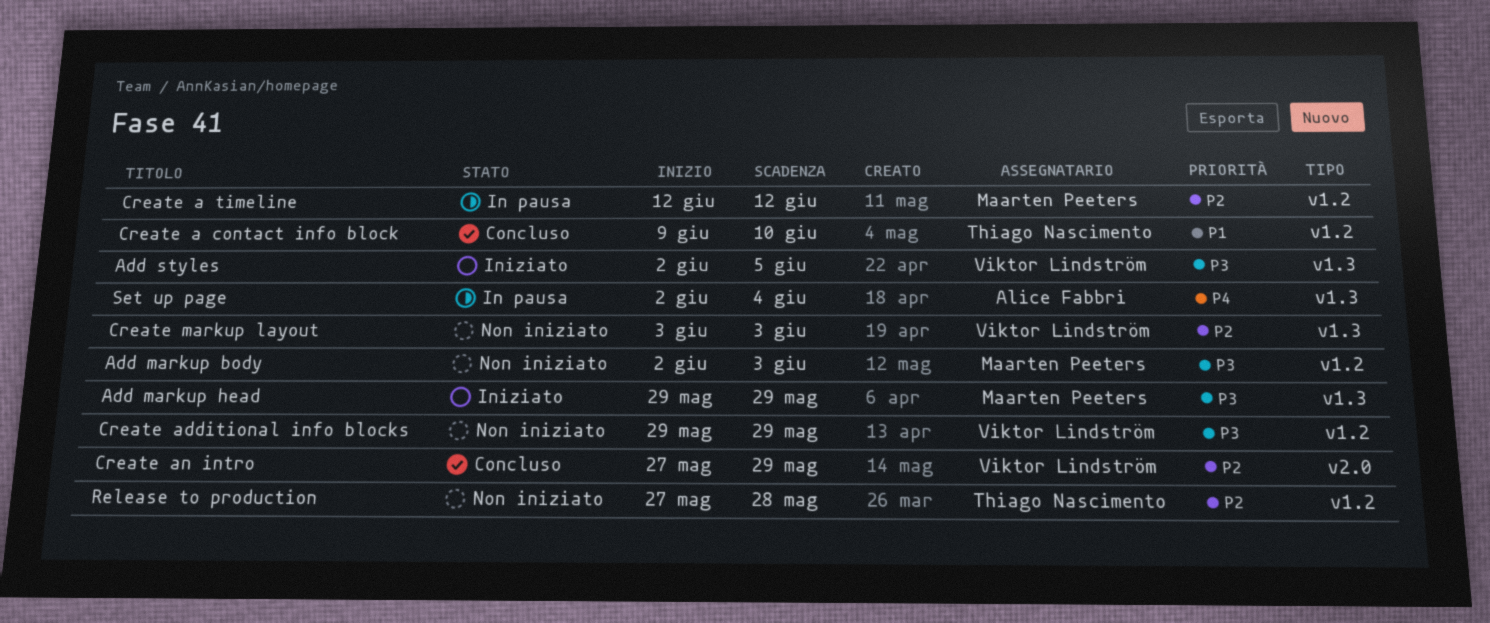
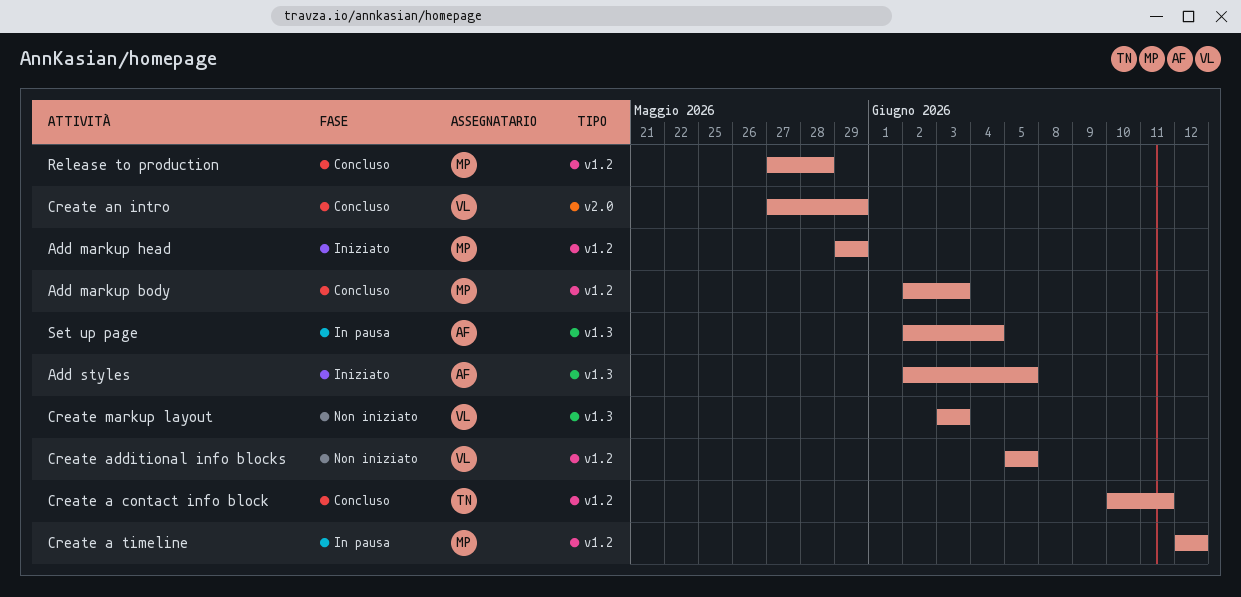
Add markup body, status: Non iniziato -> Concluso
Add markup head, label: v1.3 -> v1.2
Add styles, owner: Viktor Lindström -> Alice Fabbri
Create a contact info block, start: Jun 9 -> Jun 10
Create a contact info block, due: Jun 10 -> Jun 11
Create additional info blocks, start: May 29 -> Jun 5
Create additional info blocks, due: May 29 -> Jun 5
Release to production, status: Non iniziato -> Concluso
Release to production, owner: Thiago Nascimento -> Maarten Peeters

